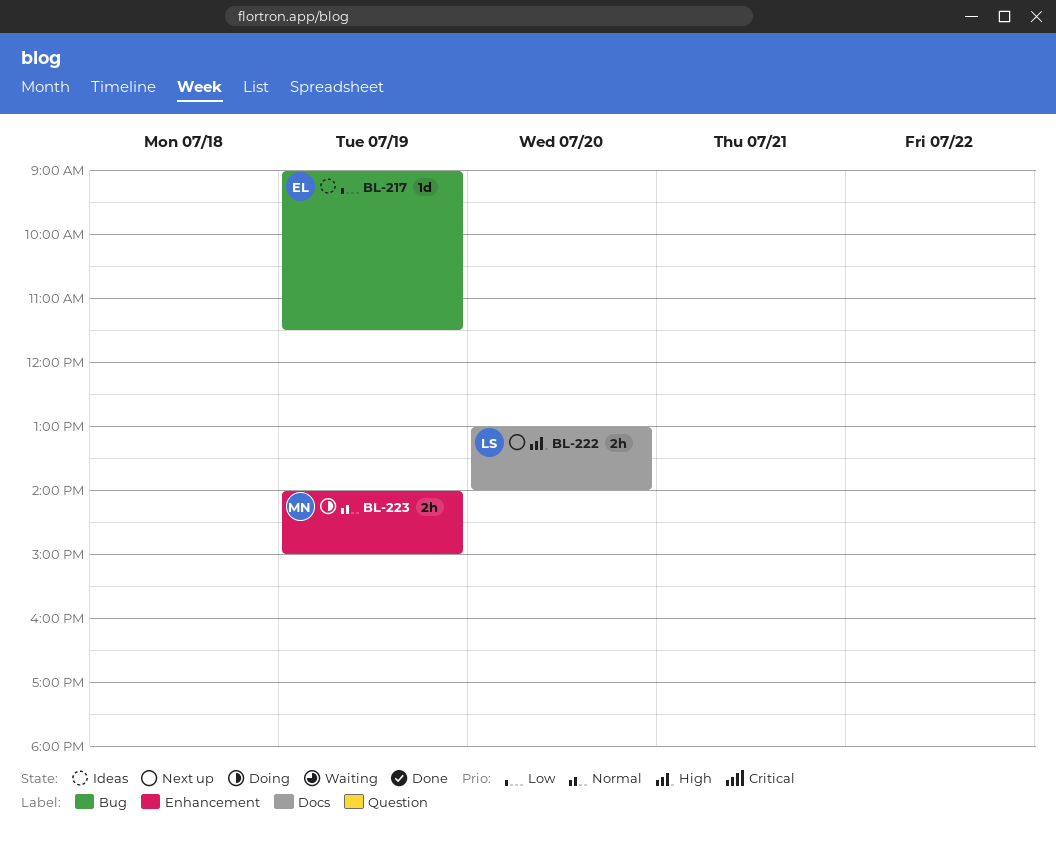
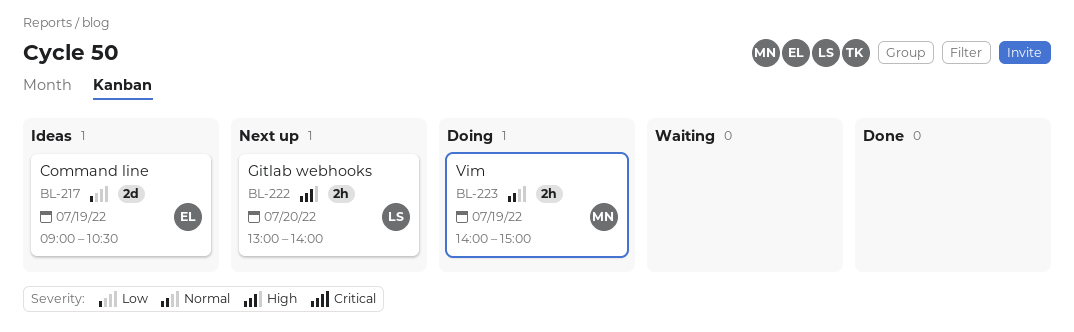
BL-217, estimate: 1d -> 2d
BL-217, ends: 11:30 -> 10:30

